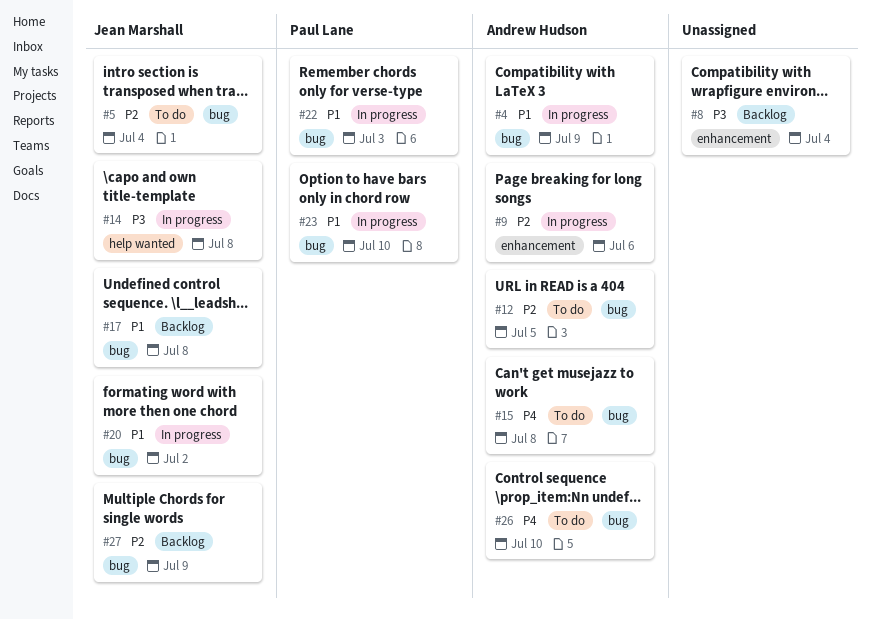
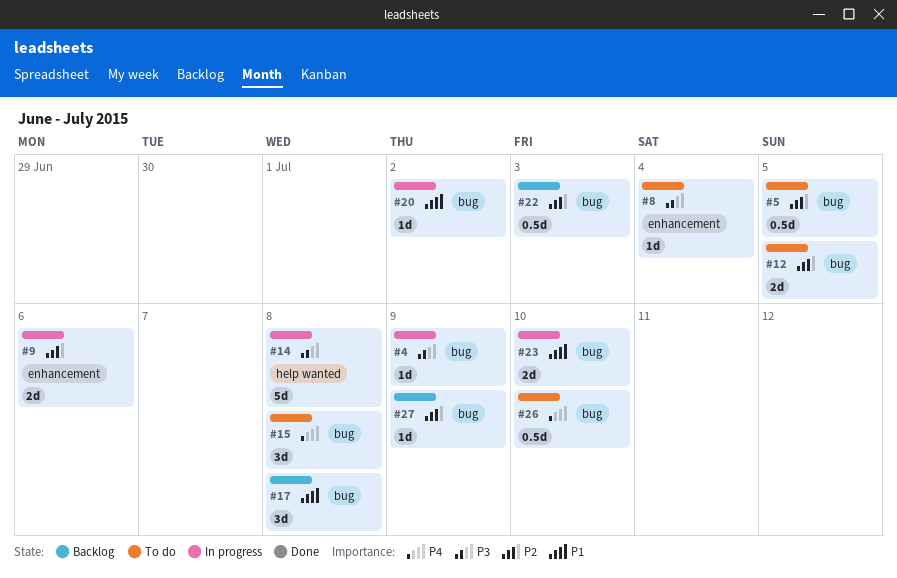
#4, priority: P1 -> P3
#5, due: Jul 4 -> Jul 5
#8, status: Backlog -> To do
#22, status: In progress -> Backlog
#22, priority: P1 -> P2

